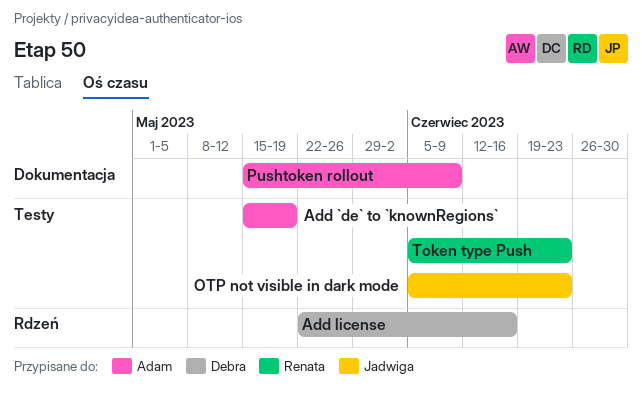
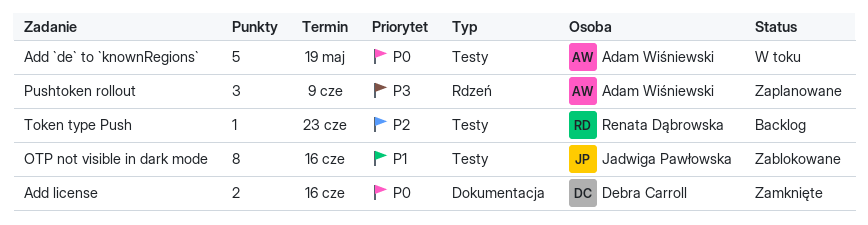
Add license, label: Rdzeń -> Dokumentacja
OTP not visible in dark mode, due: Jun 23 -> Jun 16
Pushtoken rollout, label: Dokumentacja -> Rdzeń

